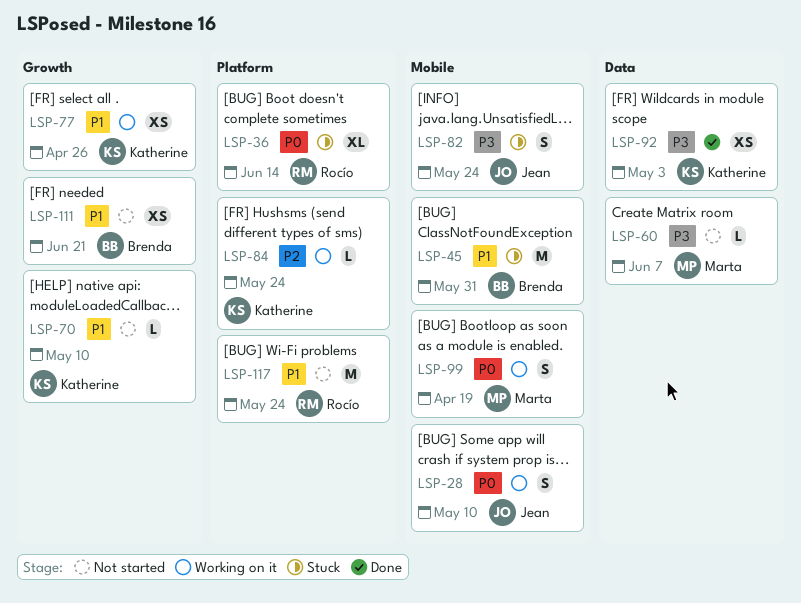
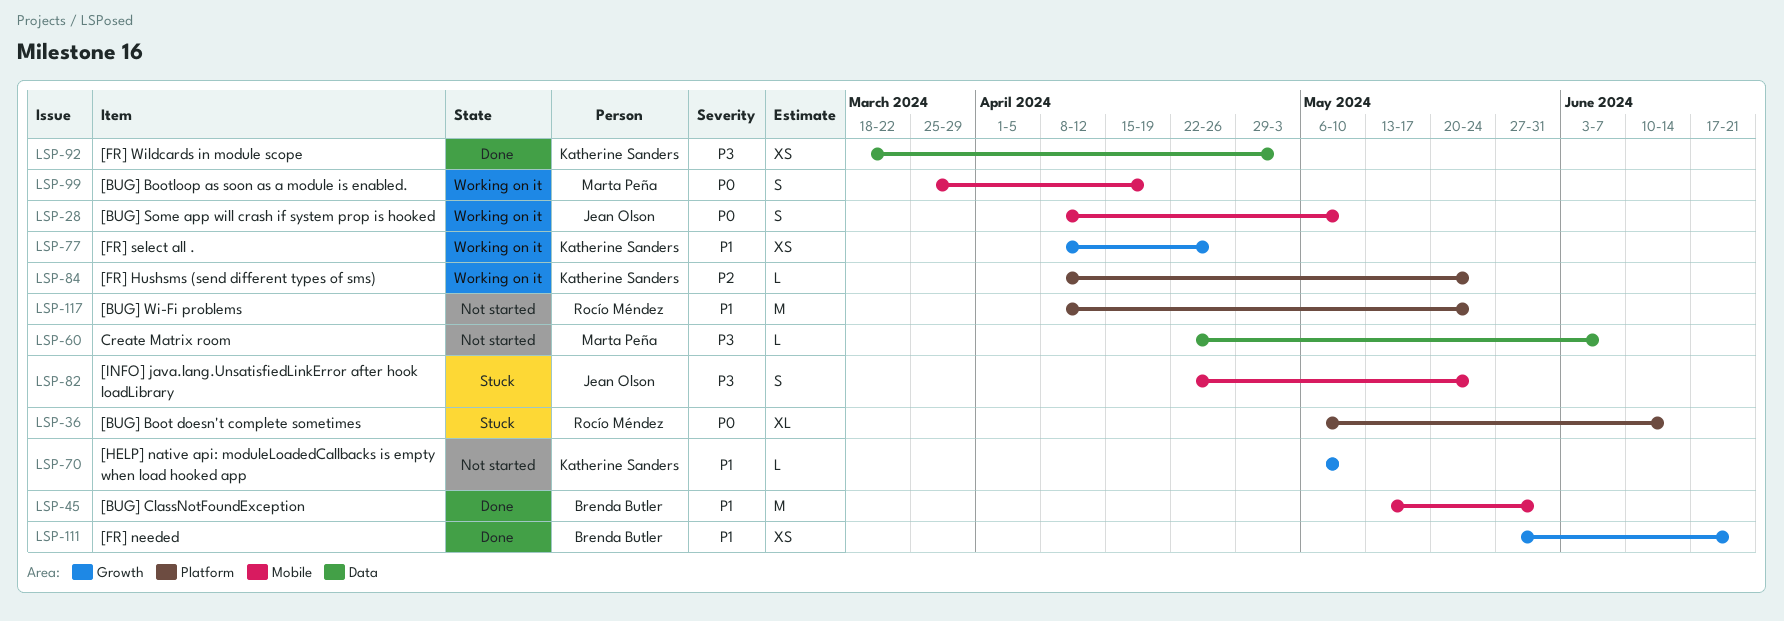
LSP-45, status: Stuck -> Done
LSP-111, status: Not started -> Done

